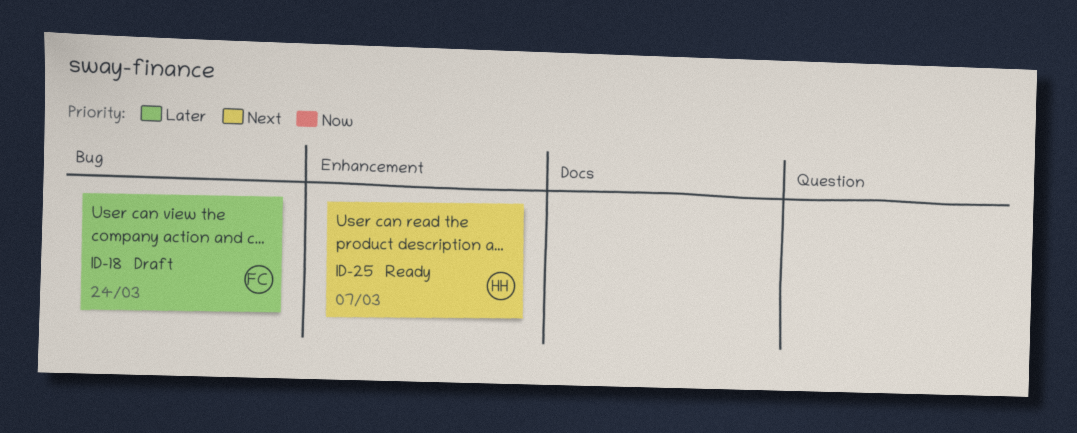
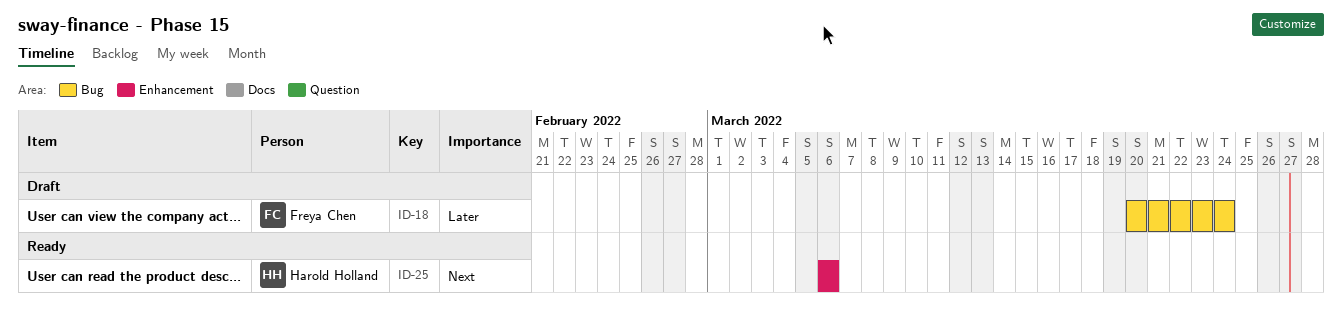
ID-25, due: Mar 7 -> Mar 6

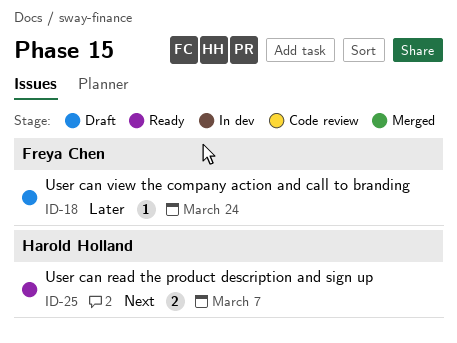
ID-25, due: Mar 6 -> Mar 7

